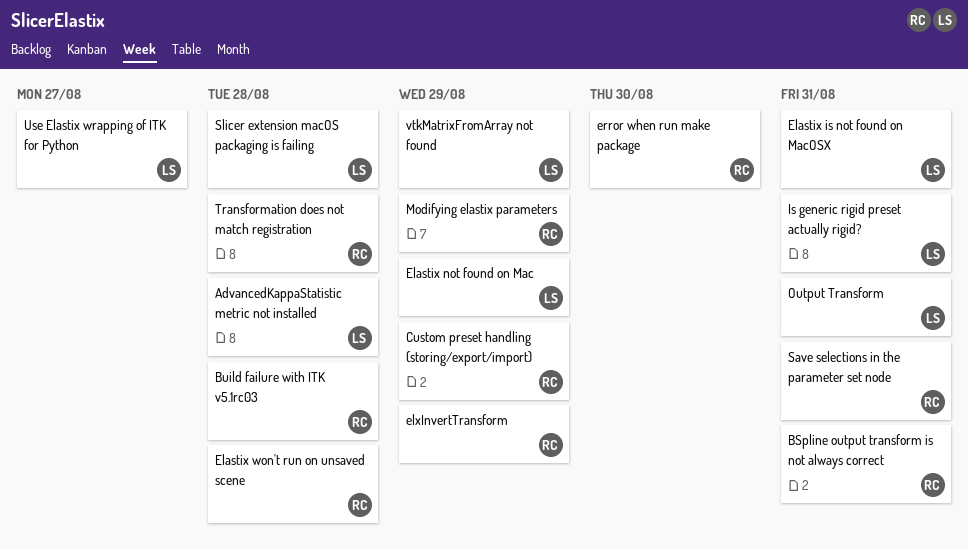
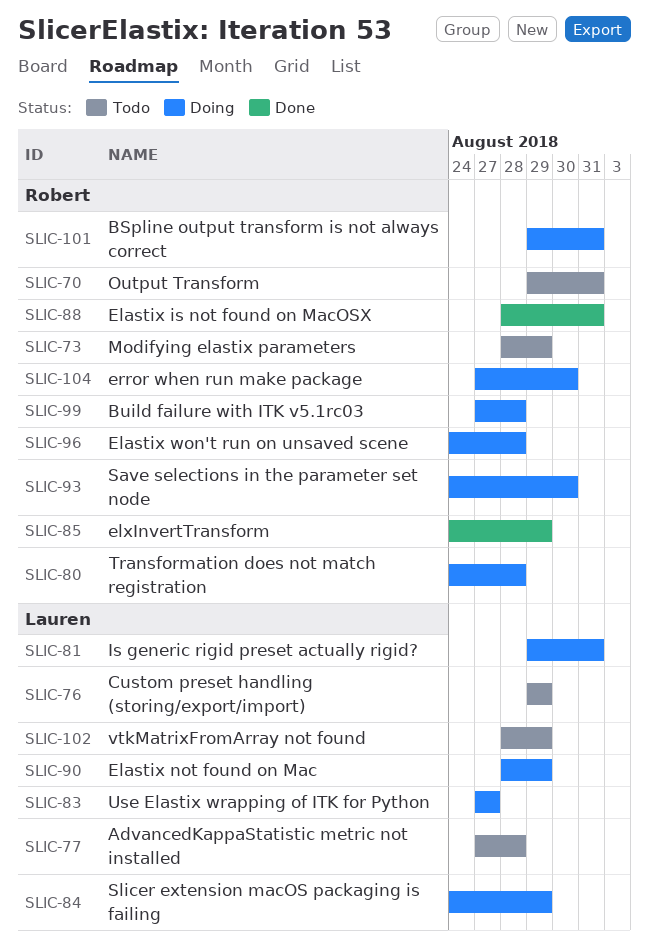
Custom preset handling (storing/export/import), owner: Robert -> Lauren
Elastix is not found on MacOSX, owner: Lauren -> Robert
Output Transform, owner: Lauren -> Robert
Save selections in the parameter set node, due: Aug 31 -> Aug 30
Slicer extension macOS packaging is failing, due: Aug 28 -> Aug 29

